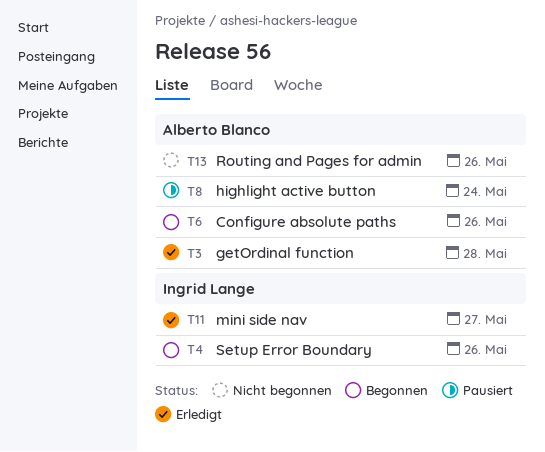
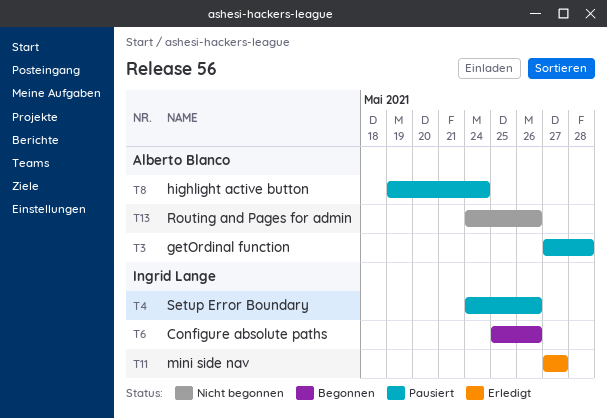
T3, status: Erledigt -> Pausiert
T4, status: Begonnen -> Pausiert
T6, owner: Alberto Blanco -> Ingrid Lange

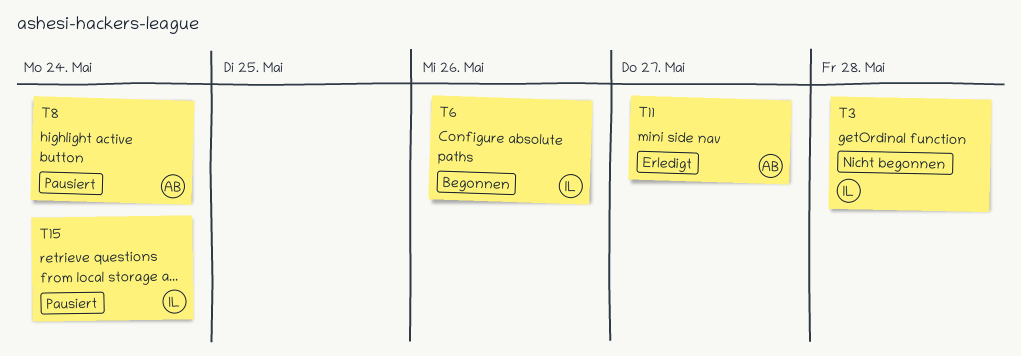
T3, status: Pausiert -> Nicht begonnen
T3, owner: Alberto Blanco -> Ingrid Lange
T4: present -> none
T11, owner: Ingrid Lange -> Alberto Blanco
T13: present -> none
T15: none -> present

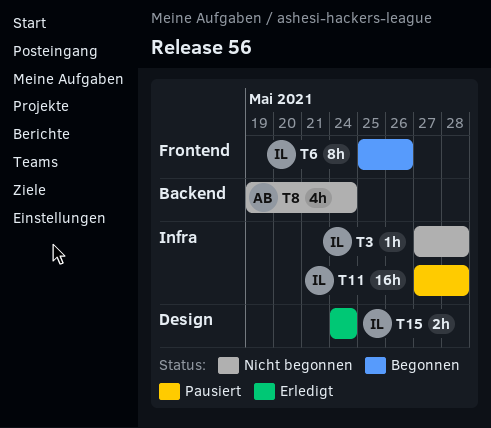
T8, status: Pausiert -> Nicht begonnen
T11, status: Erledigt -> Pausiert
T11, owner: AB -> IL
T11, due: May 27 -> May 28
T15, status: Pausiert -> Erledigt

